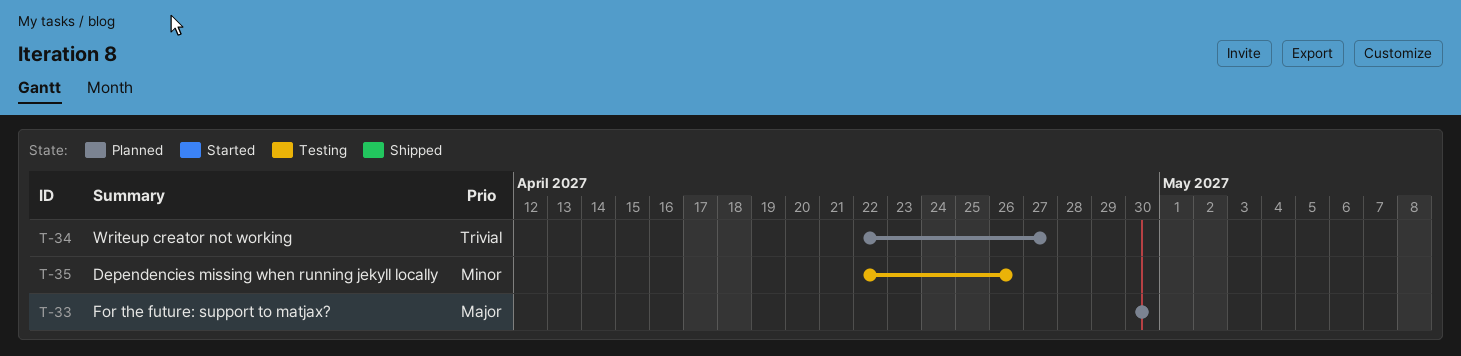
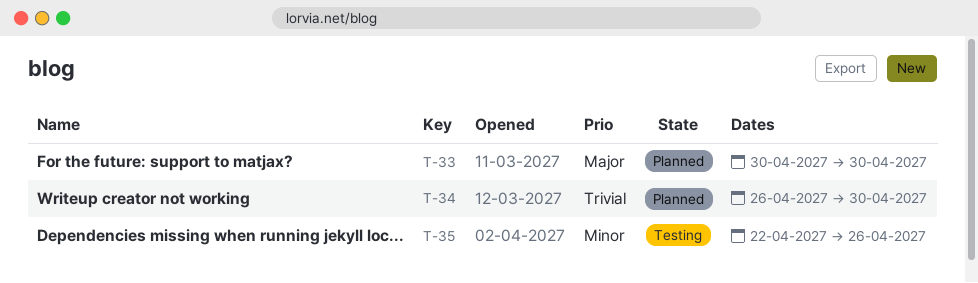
T-34, start: Apr 22 -> Apr 26
T-34, due: Apr 27 -> Apr 30

